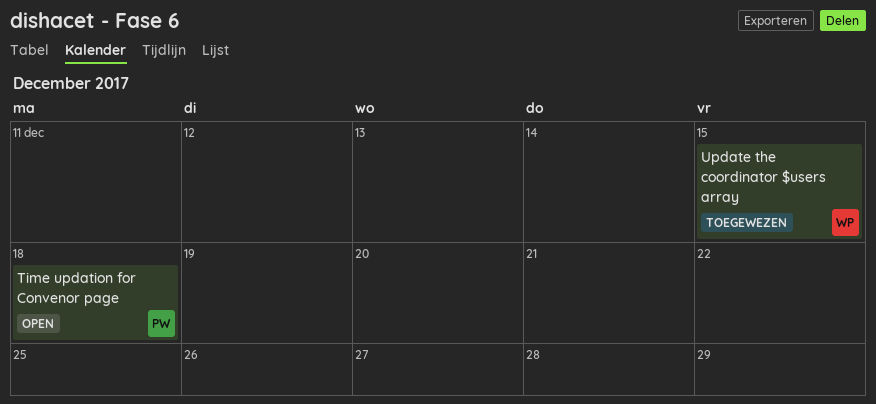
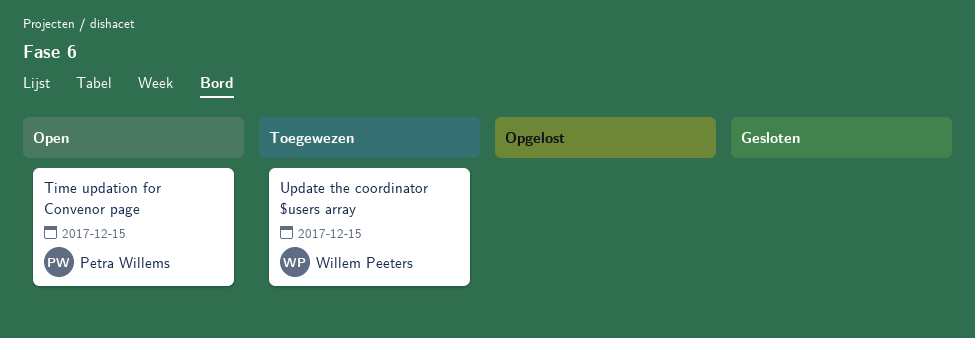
Time updation for Convenor page, due: Dec 18 -> Dec 15

